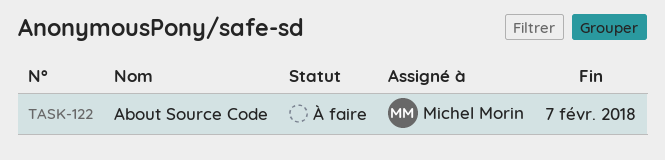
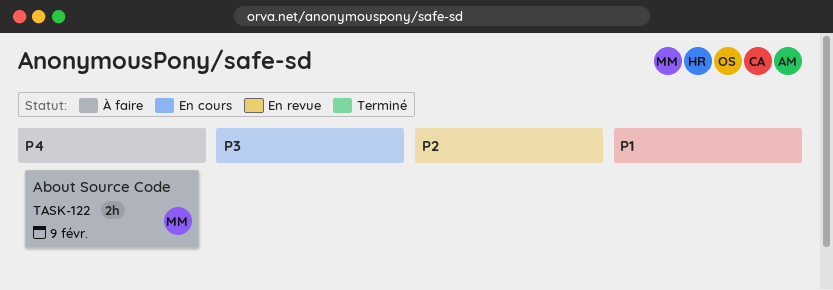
TASK-122, due: Feb 7 -> Feb 9

